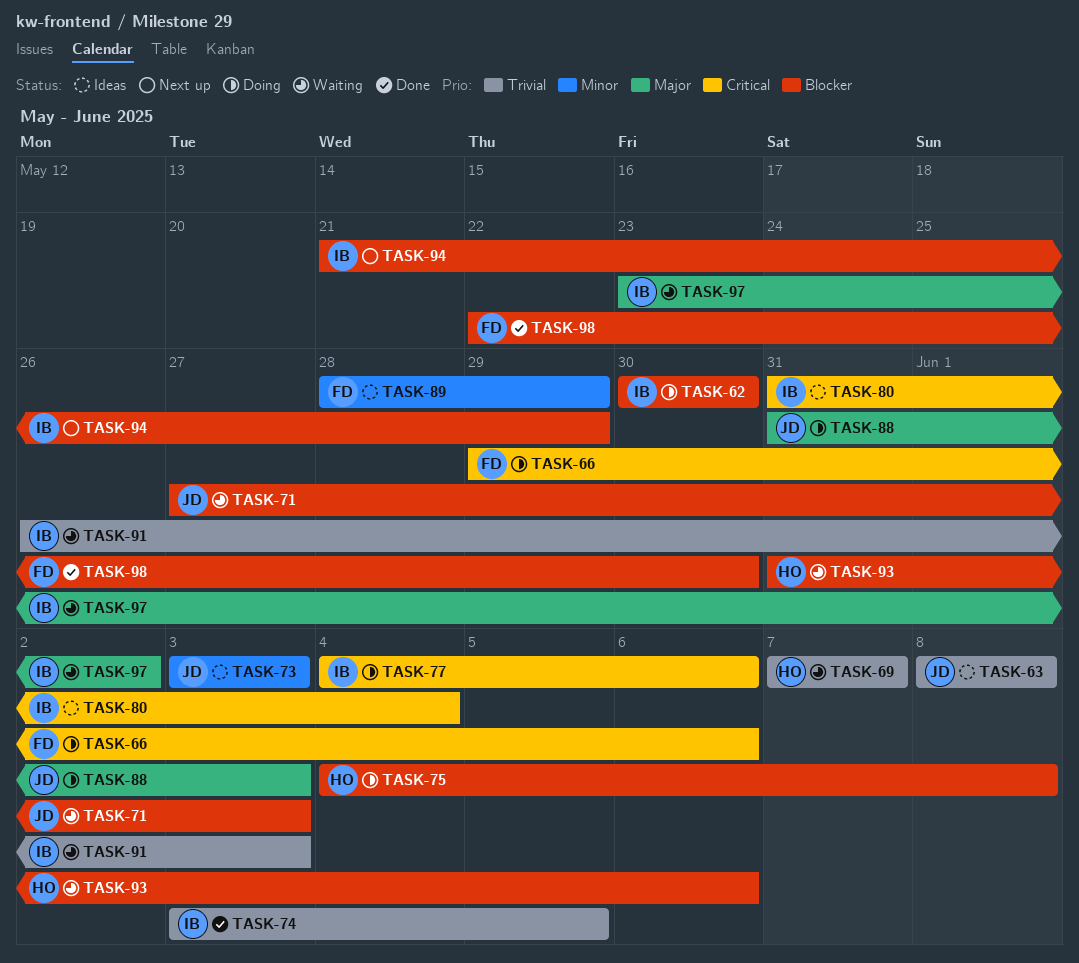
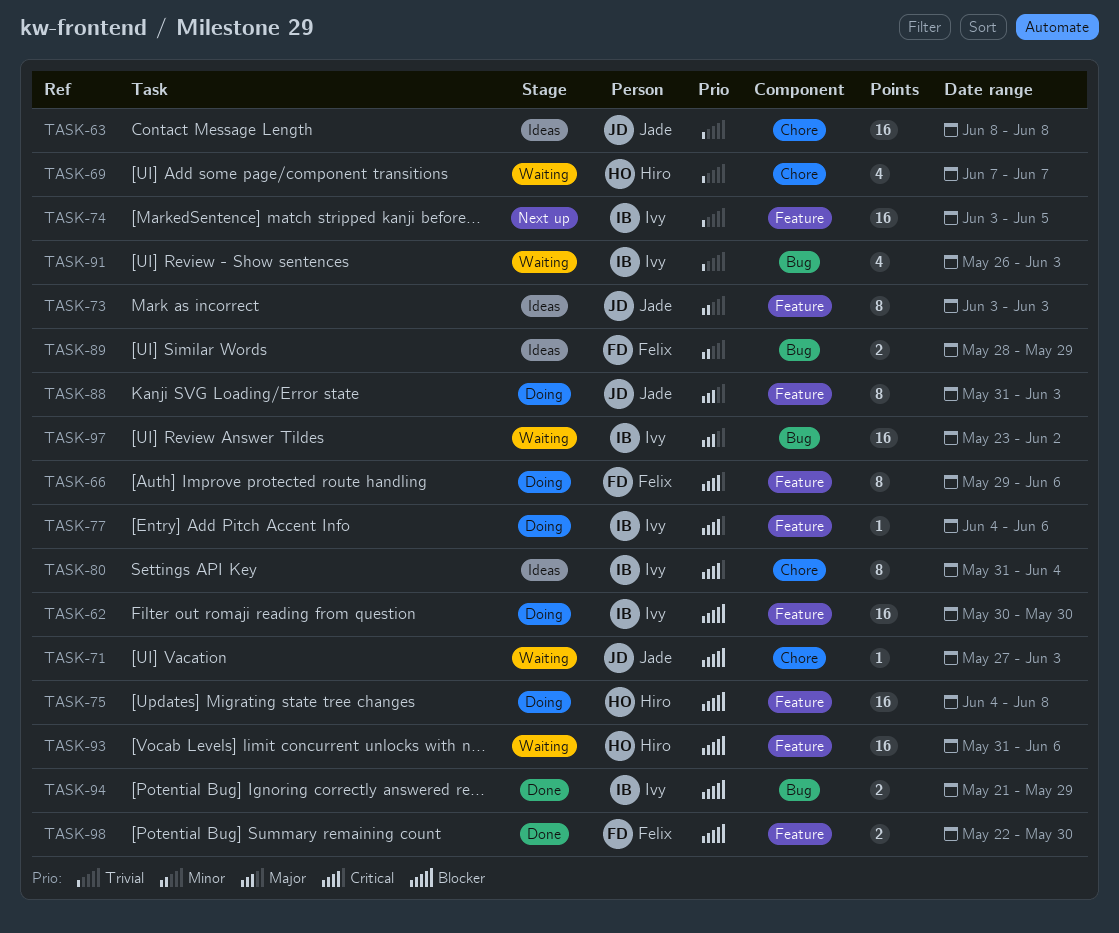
TASK-74, status: Done -> Next up
TASK-94, status: Next up -> Done

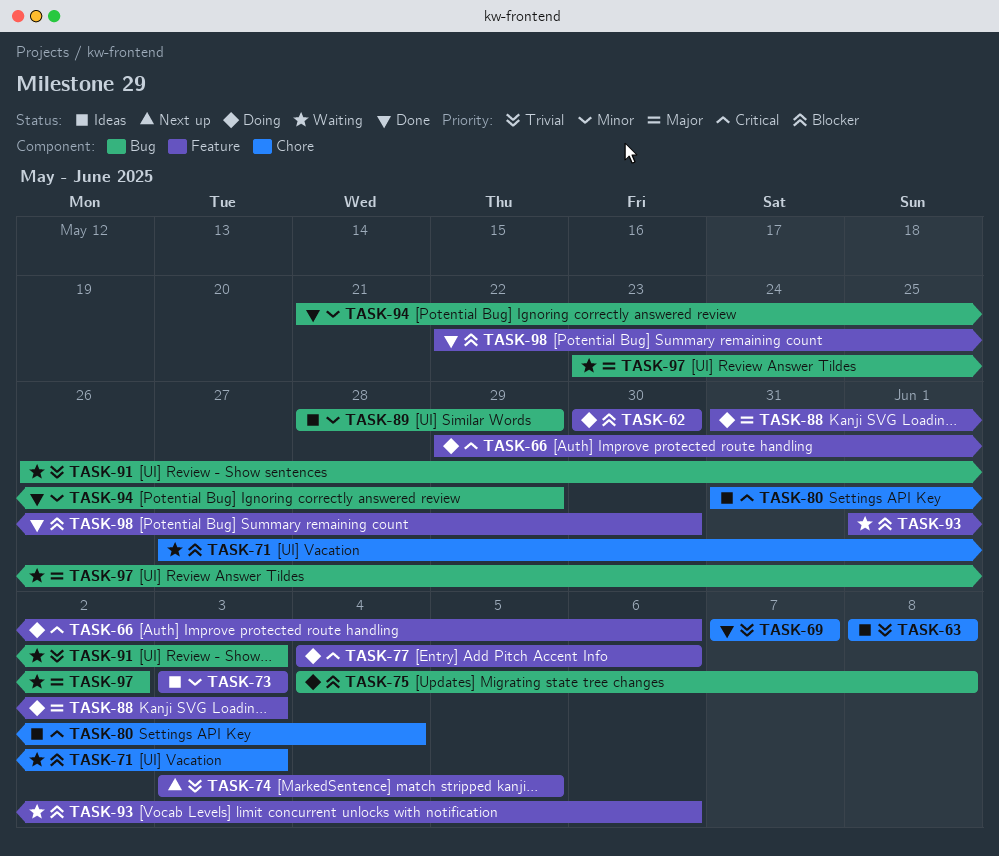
TASK-69, status: Waiting -> Done
TASK-75, label: Feature -> Bug
TASK-93, start: May 31 -> Jun 1
TASK-94, priority: Blocker -> Minor

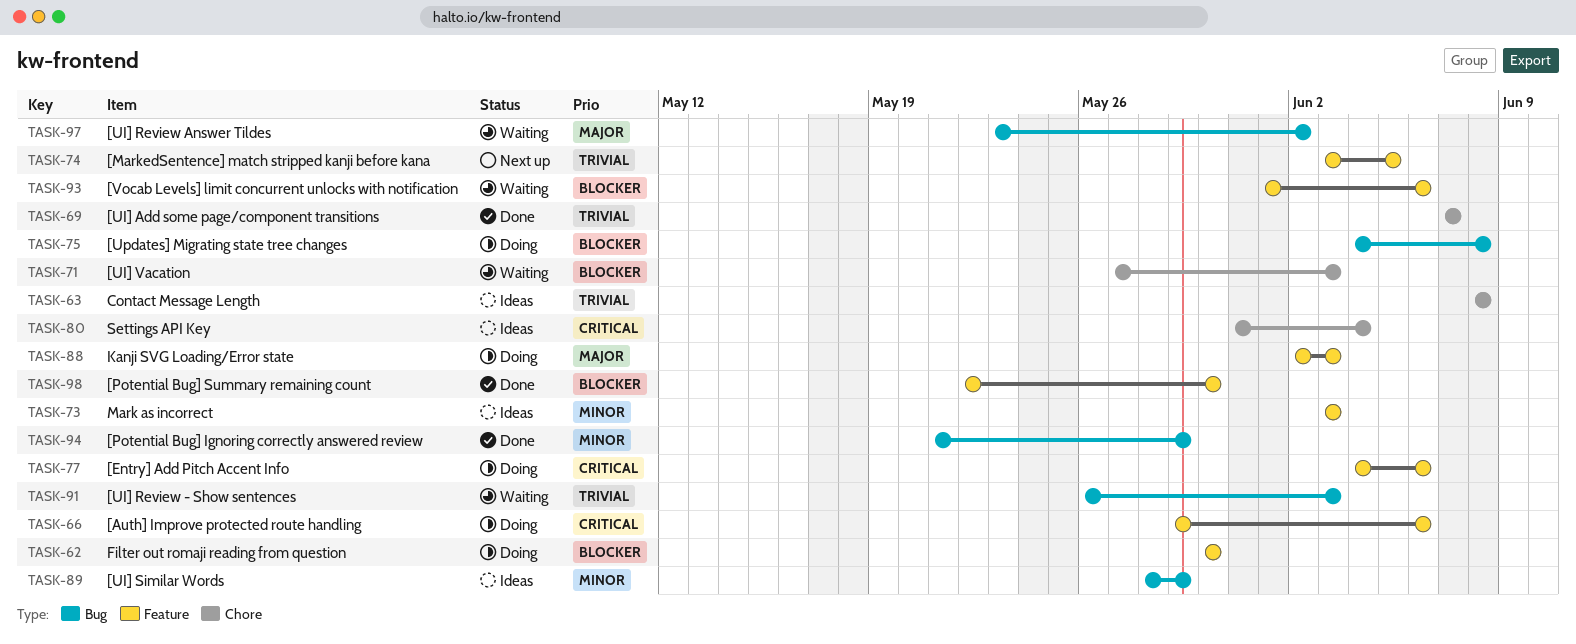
TASK-88, start: May 31 -> Jun 2

